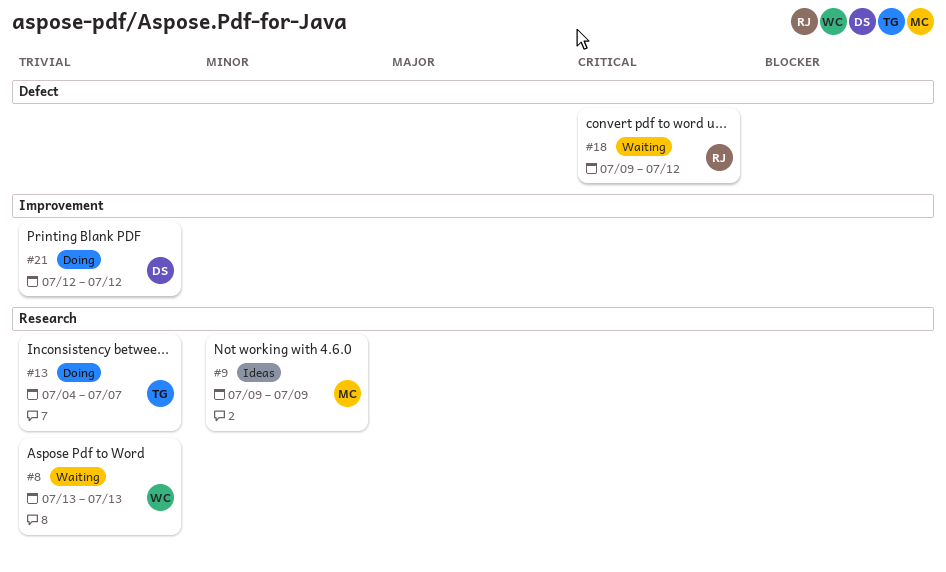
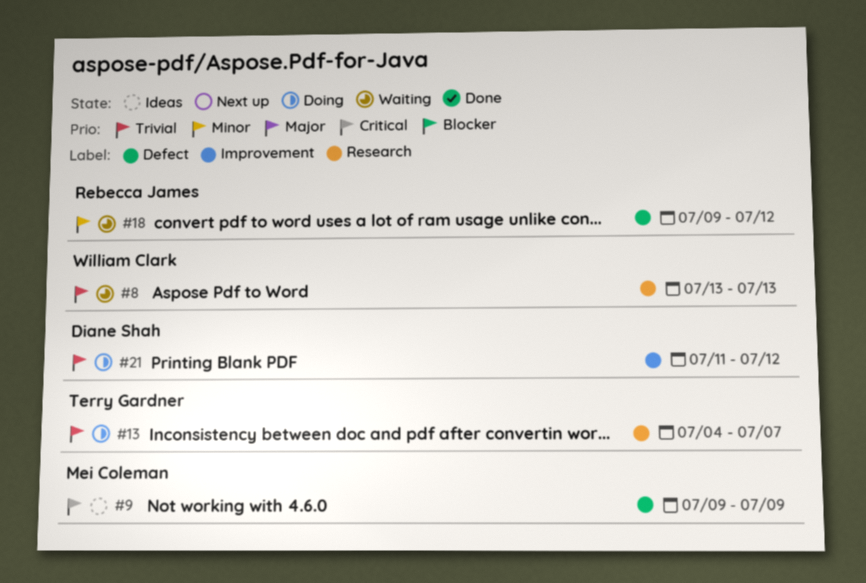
#9, priority: Minor -> Critical
#9, label: Research -> Defect
#18, priority: Critical -> Minor
#21, start: Jul 12 -> Jul 11

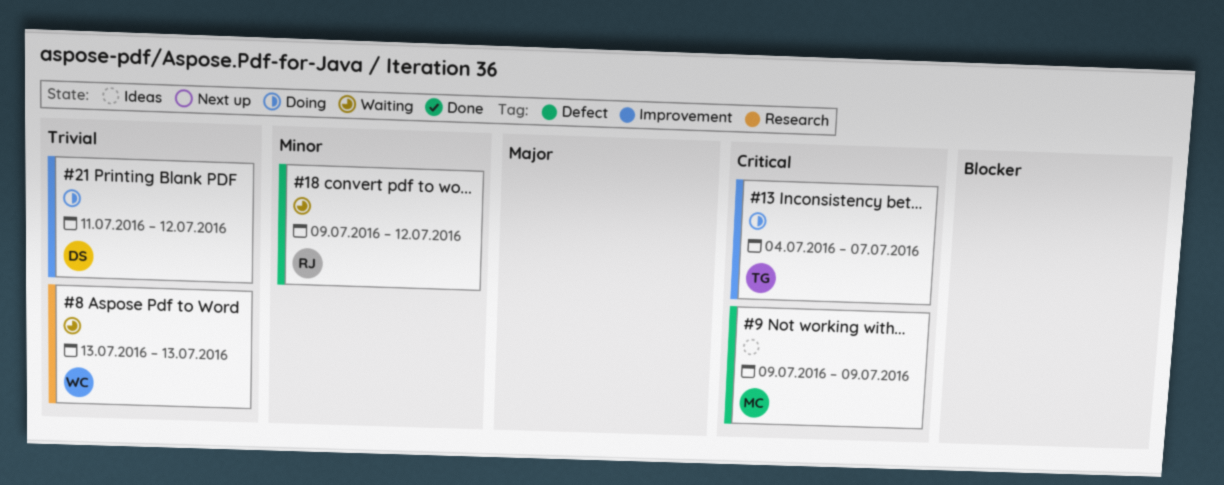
#13, priority: Trivial -> Critical
#13, label: Research -> Improvement

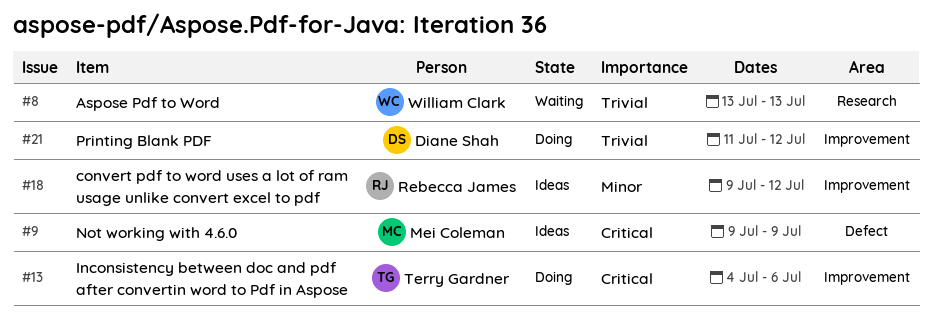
#13, due: Jul 7 -> Jul 6
#18, status: Waiting -> Ideas
#18, label: Defect -> Improvement

